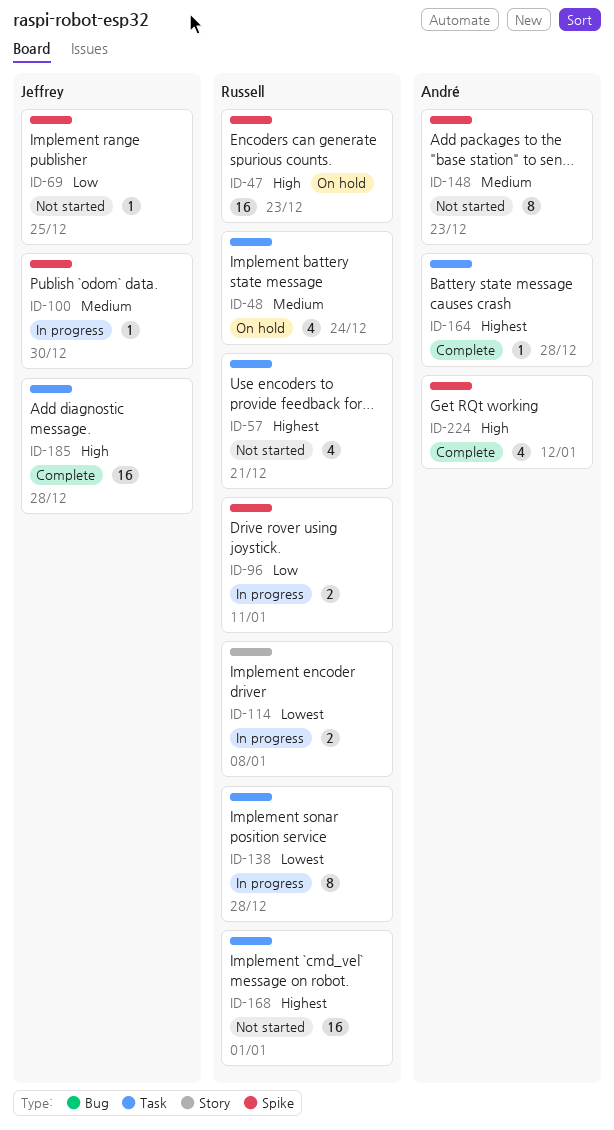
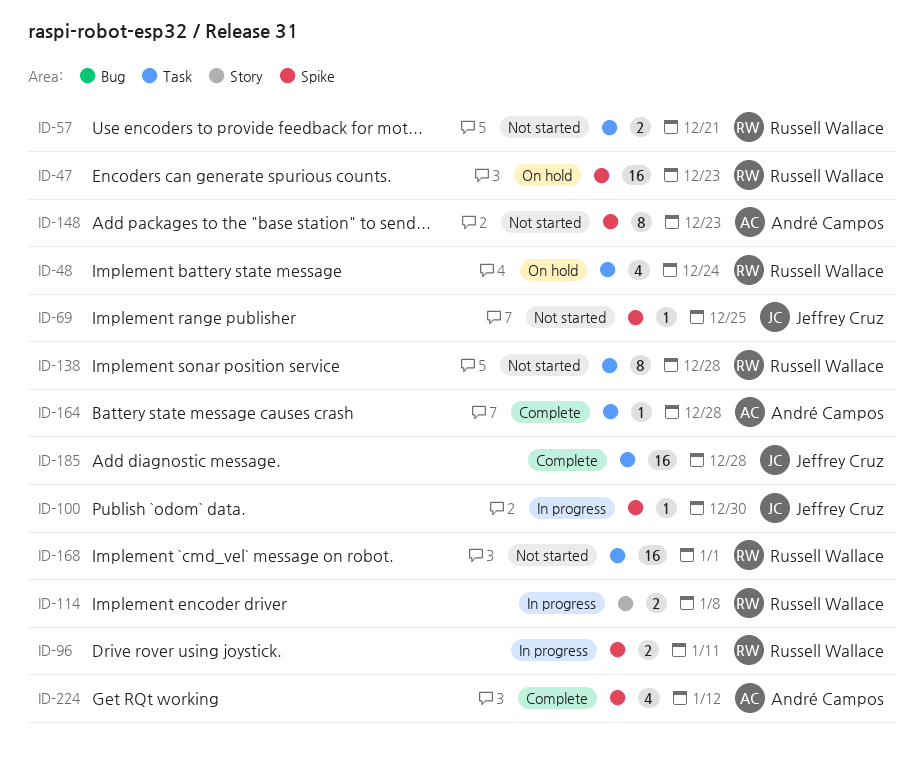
ID-57, estimate: 4 -> 2
ID-138, status: In progress -> Not started

